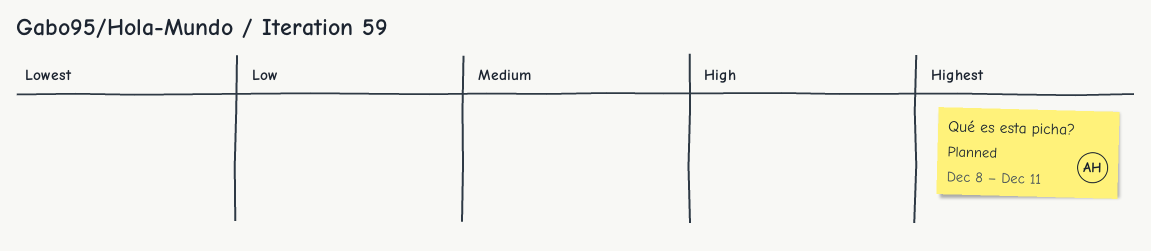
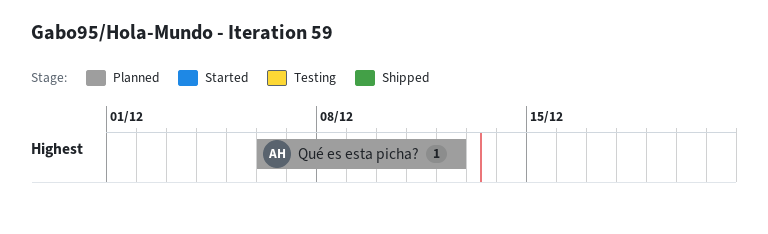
Qué es esta picha?, start: Dec 8 -> Dec 6
Qué es esta picha?, due: Dec 11 -> Dec 12

